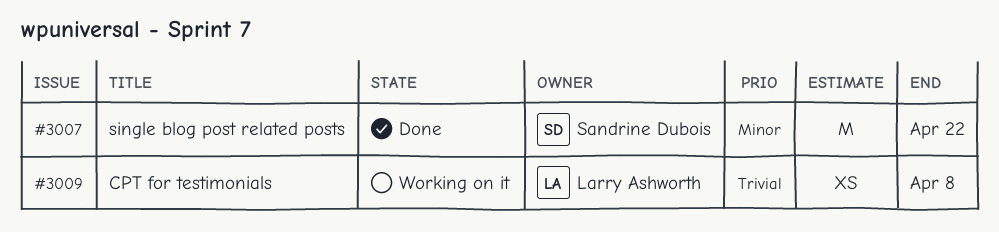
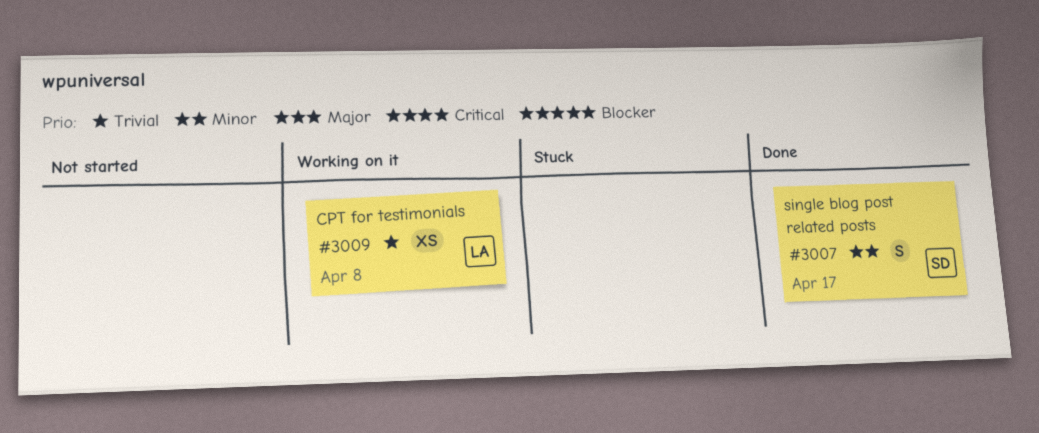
#3007, estimate: M -> S
#3007, due: Apr 22 -> Apr 17

